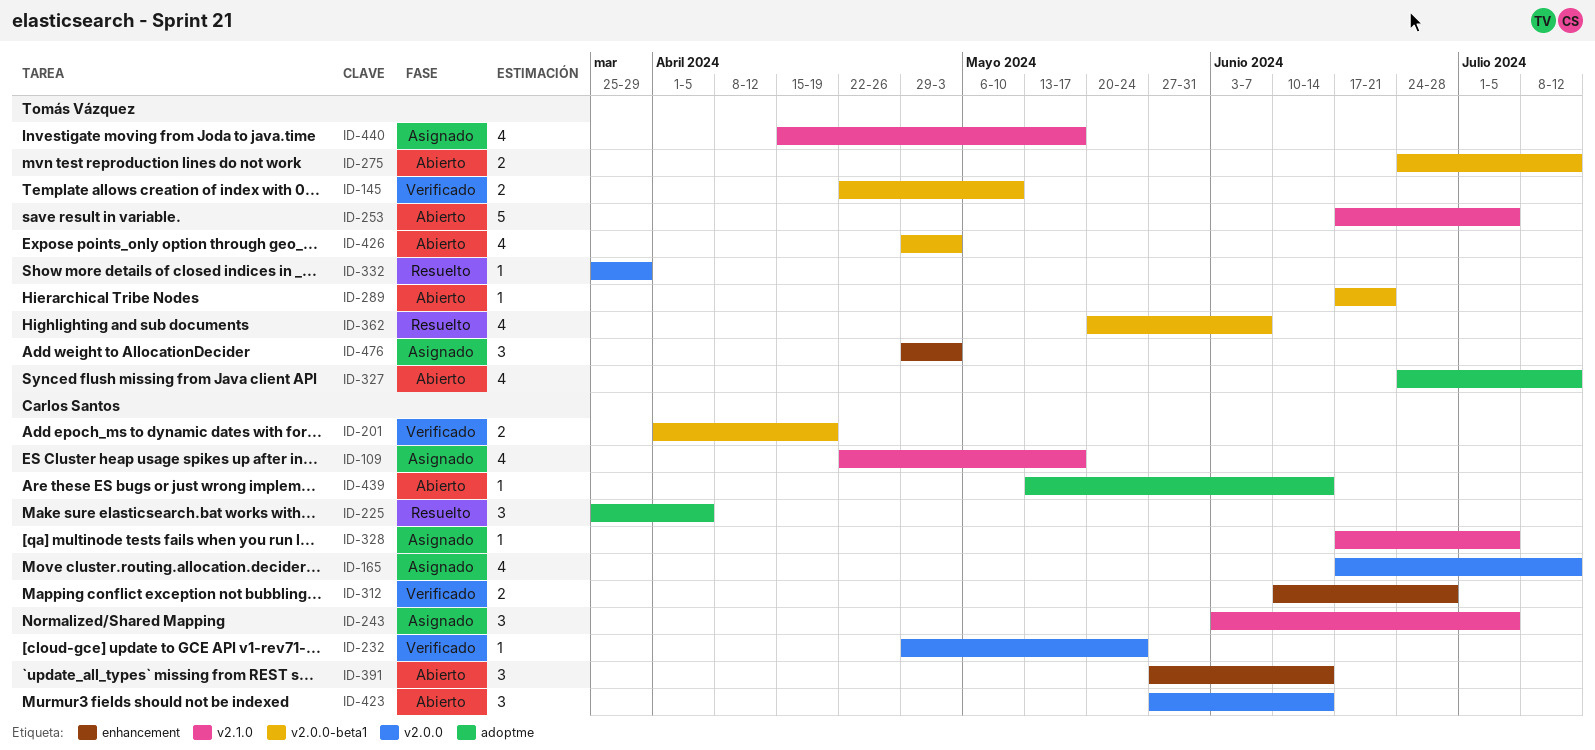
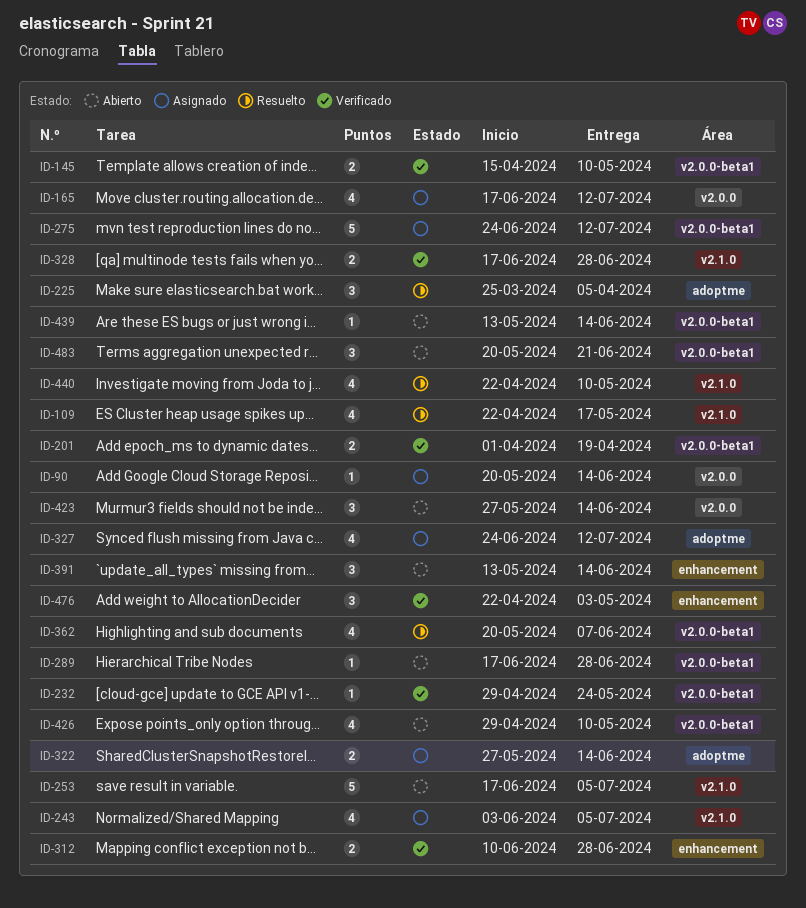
ID-90: none -> present
ID-109, status: Asignado -> Resuelto
ID-145, start: Apr 22 -> Apr 15
ID-232, label: v2.0.0 -> v2.0.0-beta1
ID-243, estimate: 3 -> 4
ID-275, status: Abierto -> Asignado
ID-275, estimate: 2 -> 5
ID-289, due: Jun 21 -> Jun 28
ID-322: none -> present
ID-327, status: Abierto -> Asignado
ID-328, status: Asignado -> Verificado
ID-328, estimate: 1 -> 2
ID-328, due: Jul 5 -> Jun 28
ID-332: present -> none
ID-391, start: May 27 -> May 13
ID-426, due: May 3 -> May 10
ID-439, label: adoptme -> v2.0.0-beta1
ID-440, status: Asignado -> Resuelto
ID-440, start: Apr 15 -> Apr 22
ID-440, due: May 17 -> May 10
ID-476, status: Asignado -> Verificado
ID-476, start: Apr 29 -> Apr 22
ID-483: none -> present

